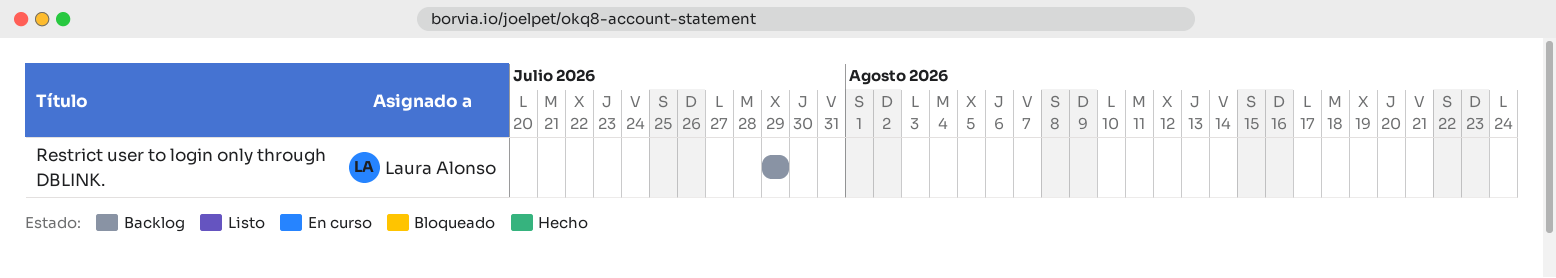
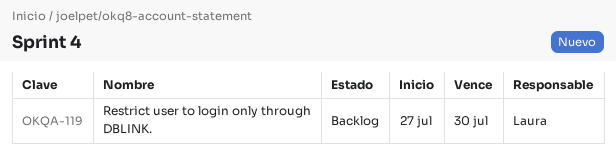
Restrict user to login only through DBLINK., start: Jul 29 -> Jul 27
Restrict user to login only through DBLINK., due: Jul 29 -> Jul 30

